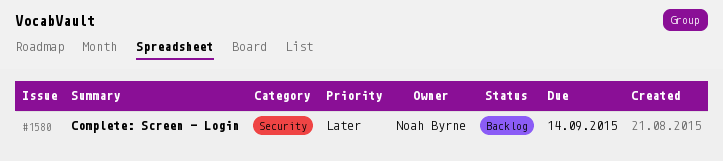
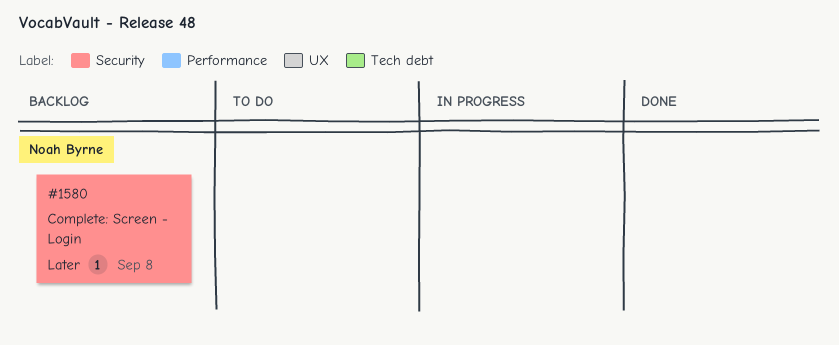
#1580, due: Sep 14 -> Sep 8

